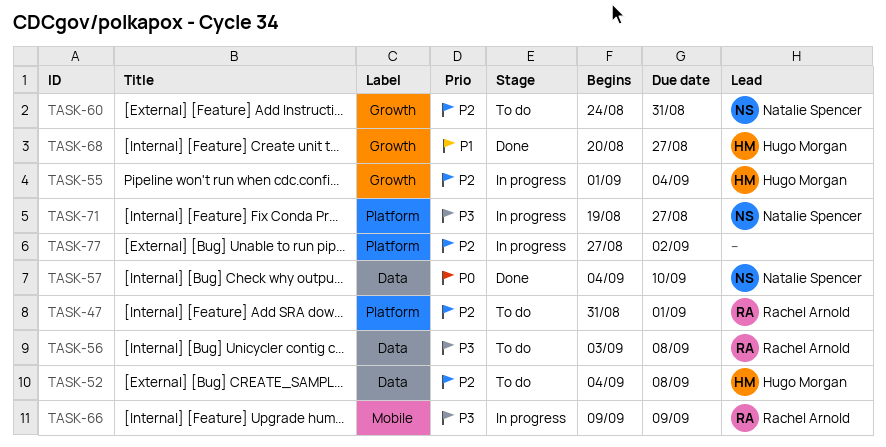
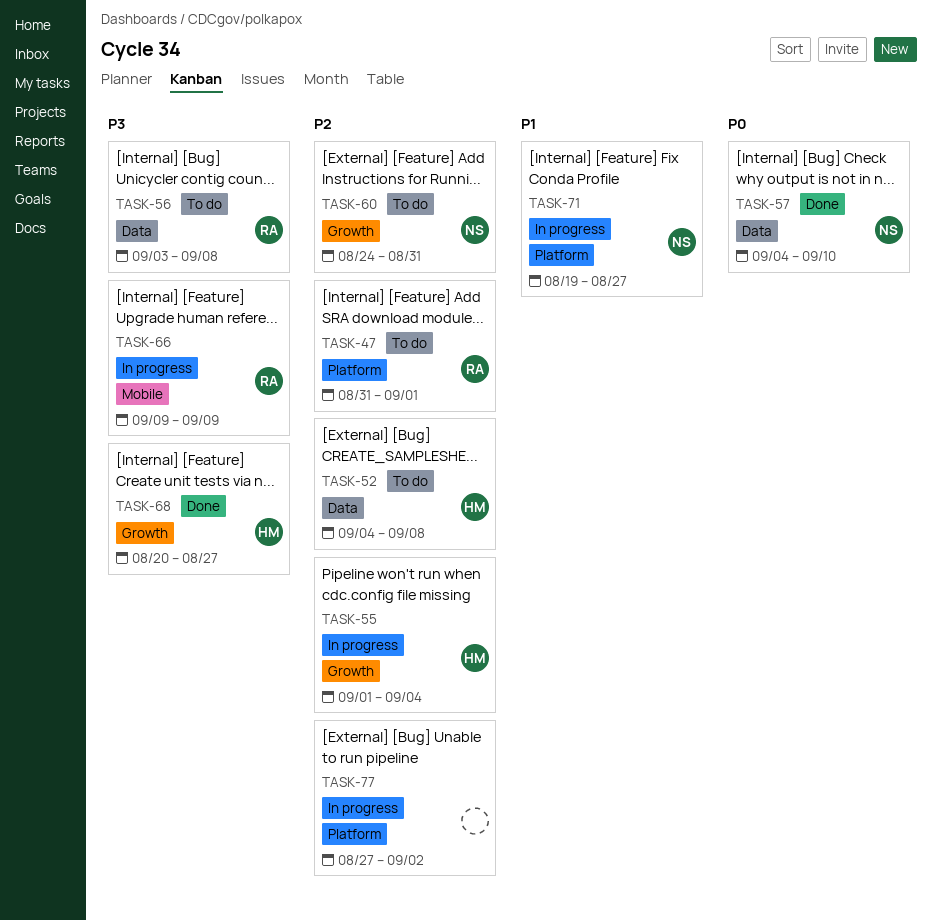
TASK-68, priority: P1 -> P3
TASK-71, priority: P3 -> P1

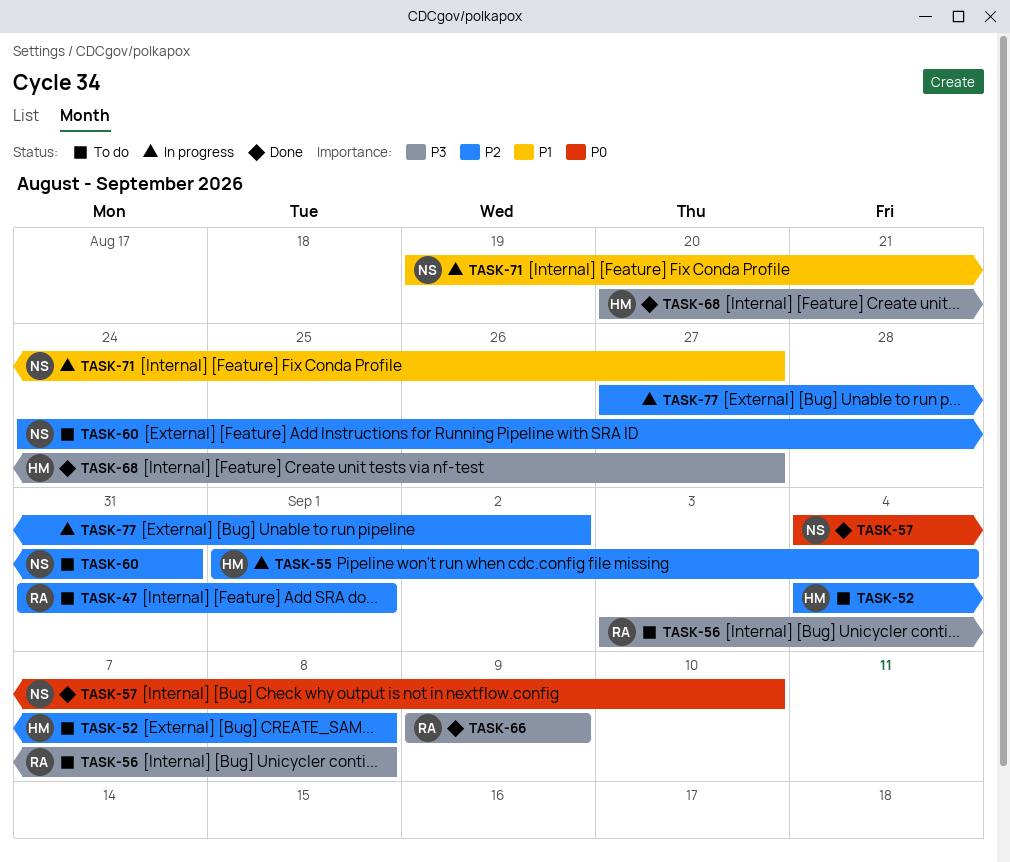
TASK-66, status: In progress -> Done

